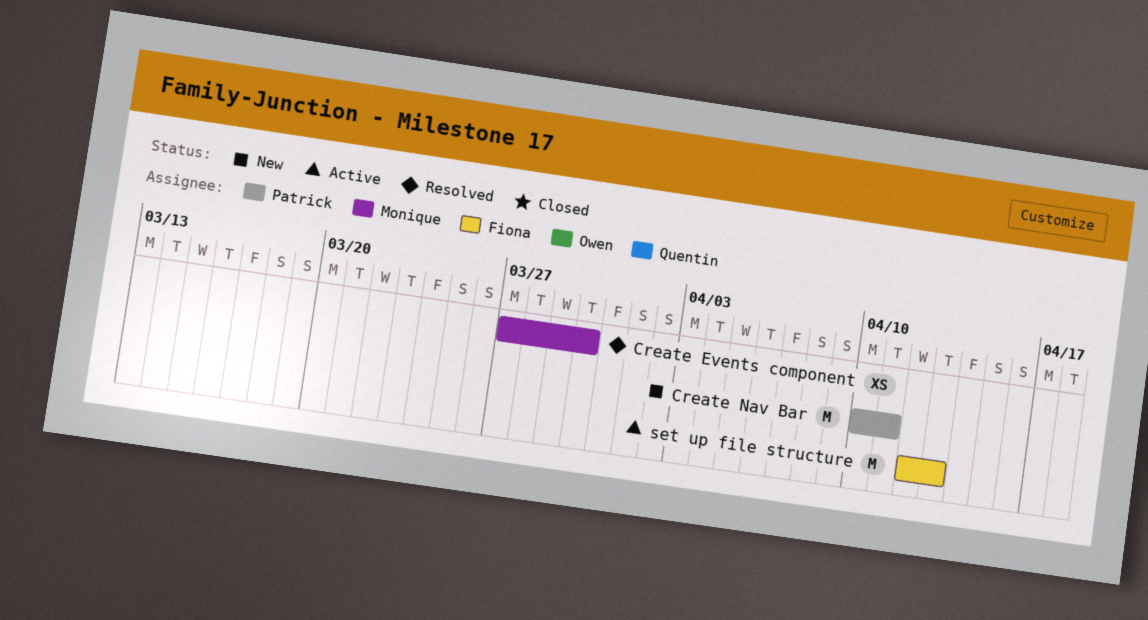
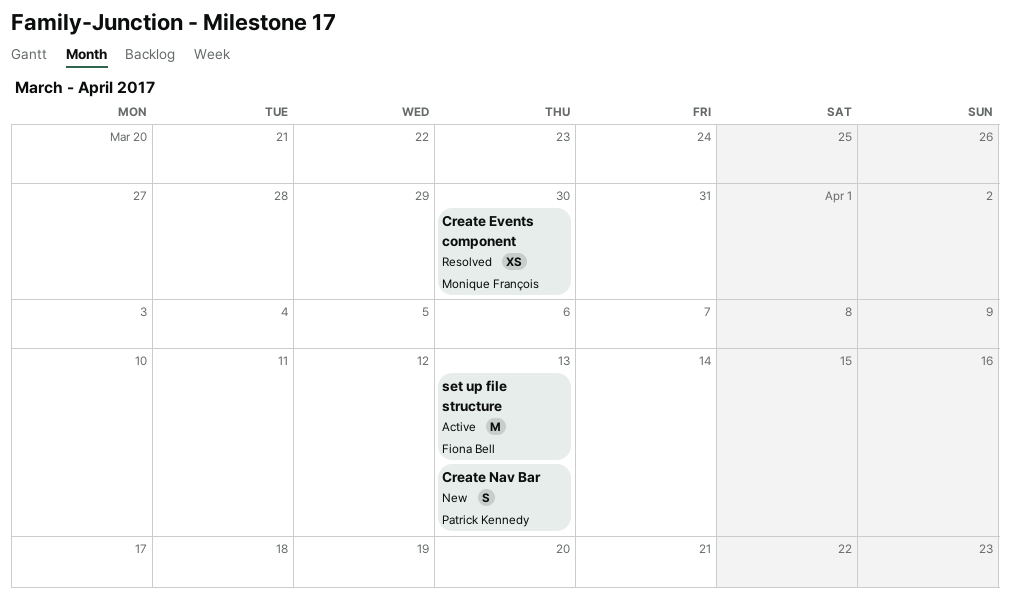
Create Nav Bar, estimate: M -> S
Create Nav Bar, due: Apr 11 -> Apr 13

